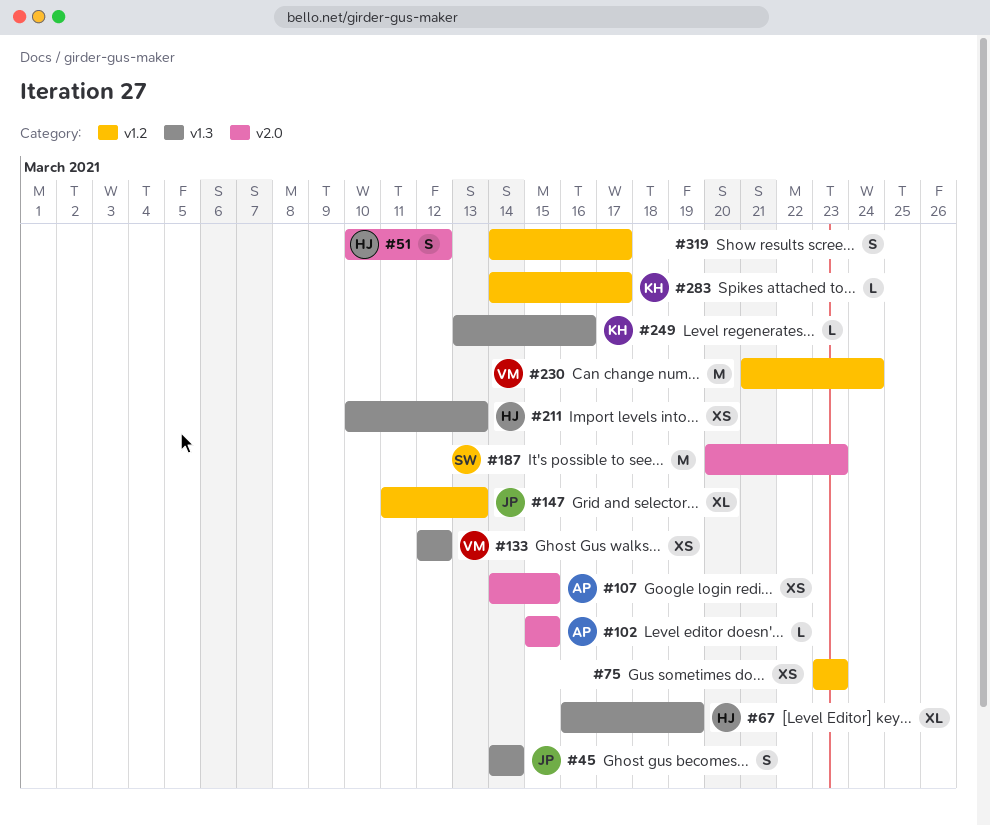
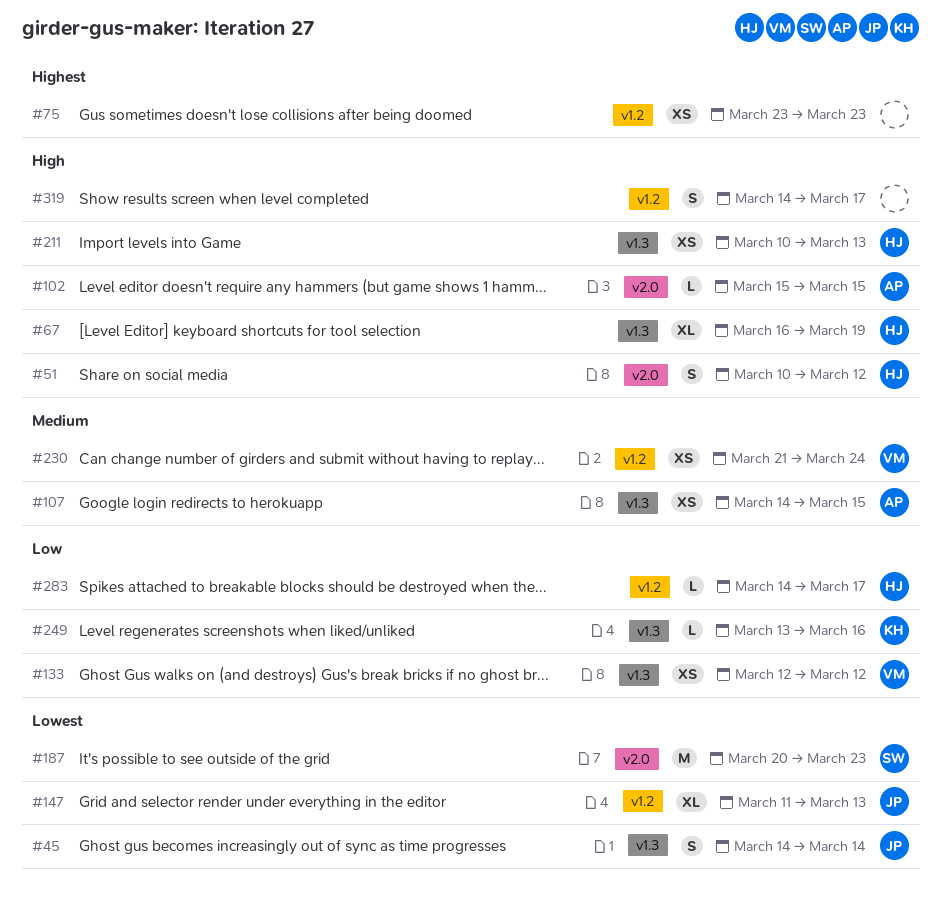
#107, label: v2.0 -> v1.3
#230, estimate: M -> XS
#283, owner: KH -> HJ

